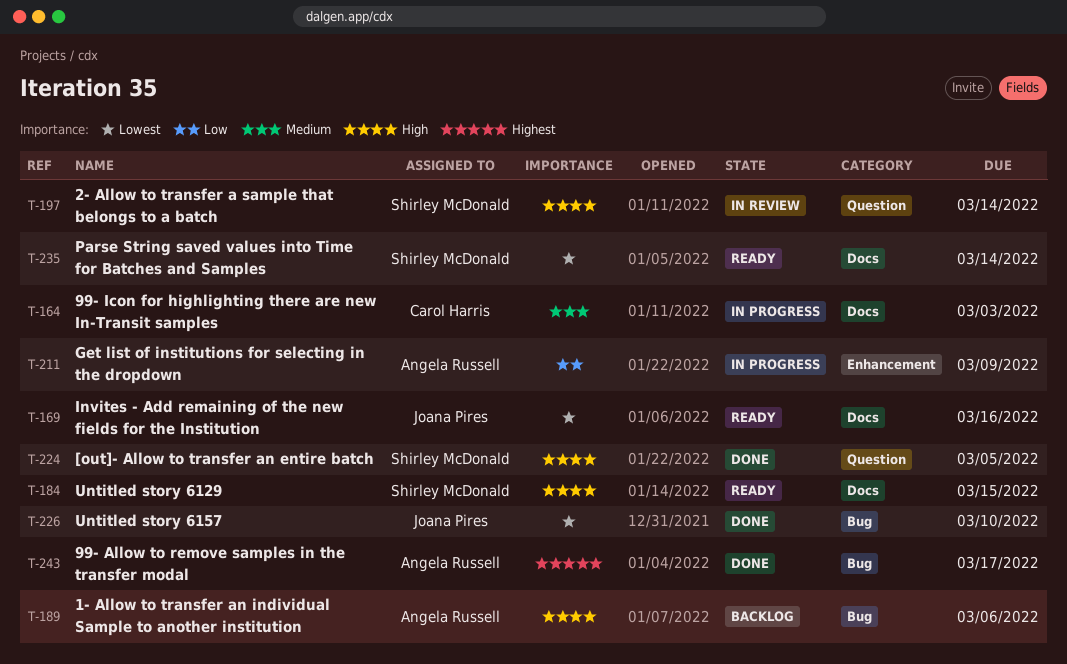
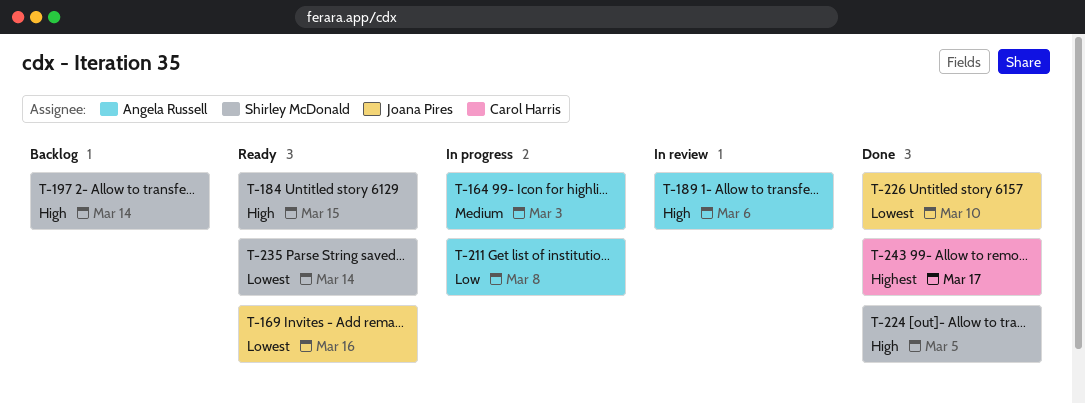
T-164, owner: Carol Harris -> Angela Russell
T-189, status: Backlog -> In review
T-197, status: In review -> Backlog
T-211, due: Mar 9 -> Mar 8
T-243, owner: Angela Russell -> Carol Harris

